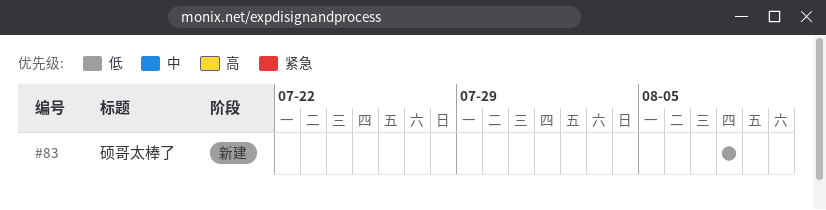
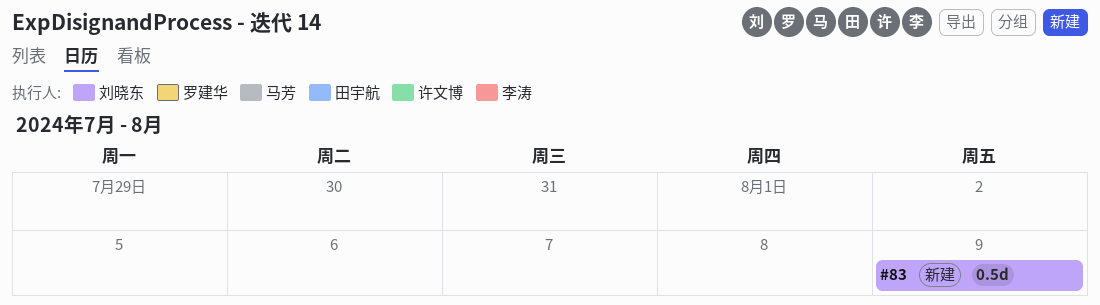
#83, due: Aug 8 -> Aug 9

